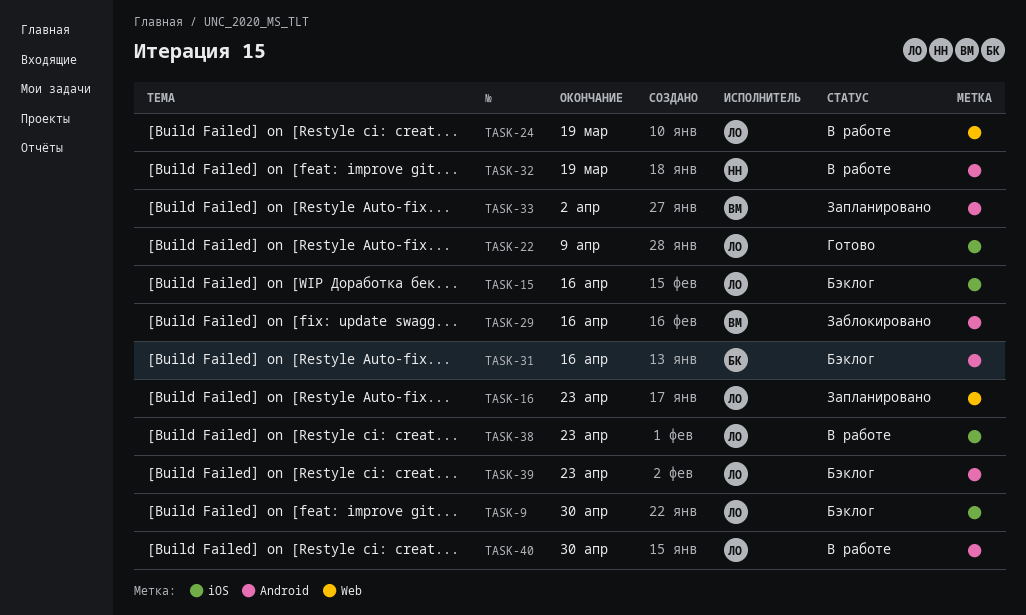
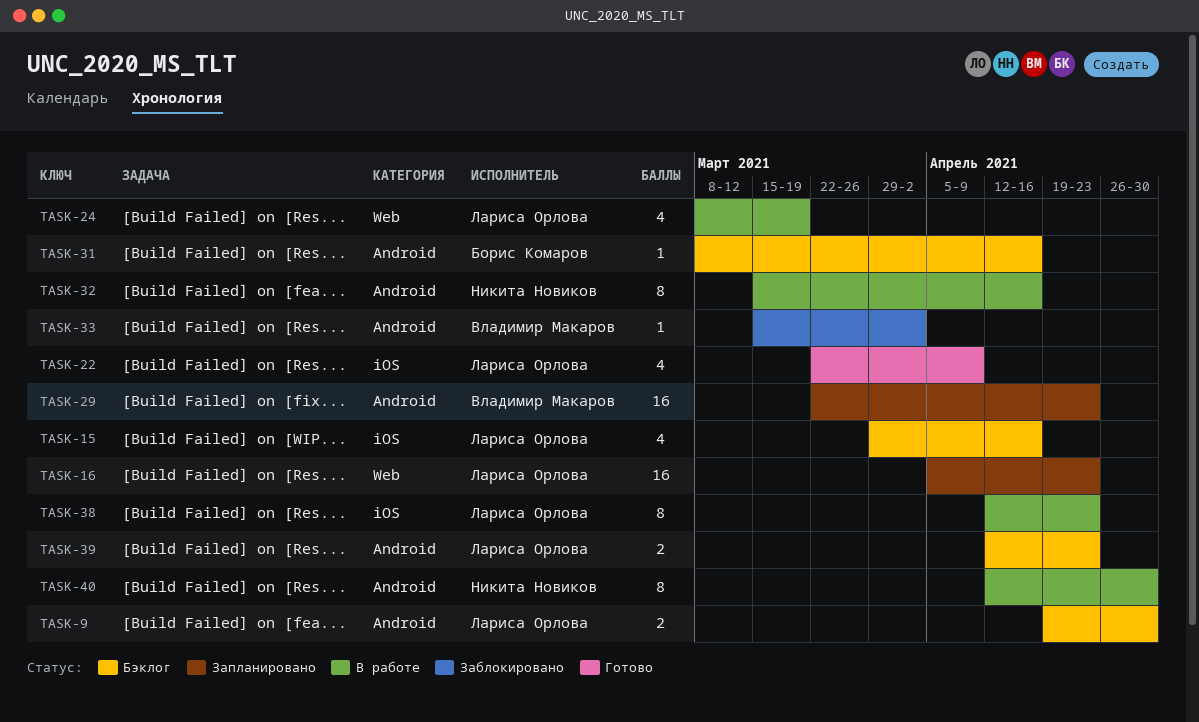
TASK-9, label: iOS -> Android
TASK-29, status: Заблокировано -> Запланировано
TASK-29, due: Apr 16 -> Apr 23
TASK-32, due: Mar 19 -> Apr 16
TASK-33, status: Запланировано -> Заблокировано
TASK-40, owner: Лариса Орлова -> Никита Новиков

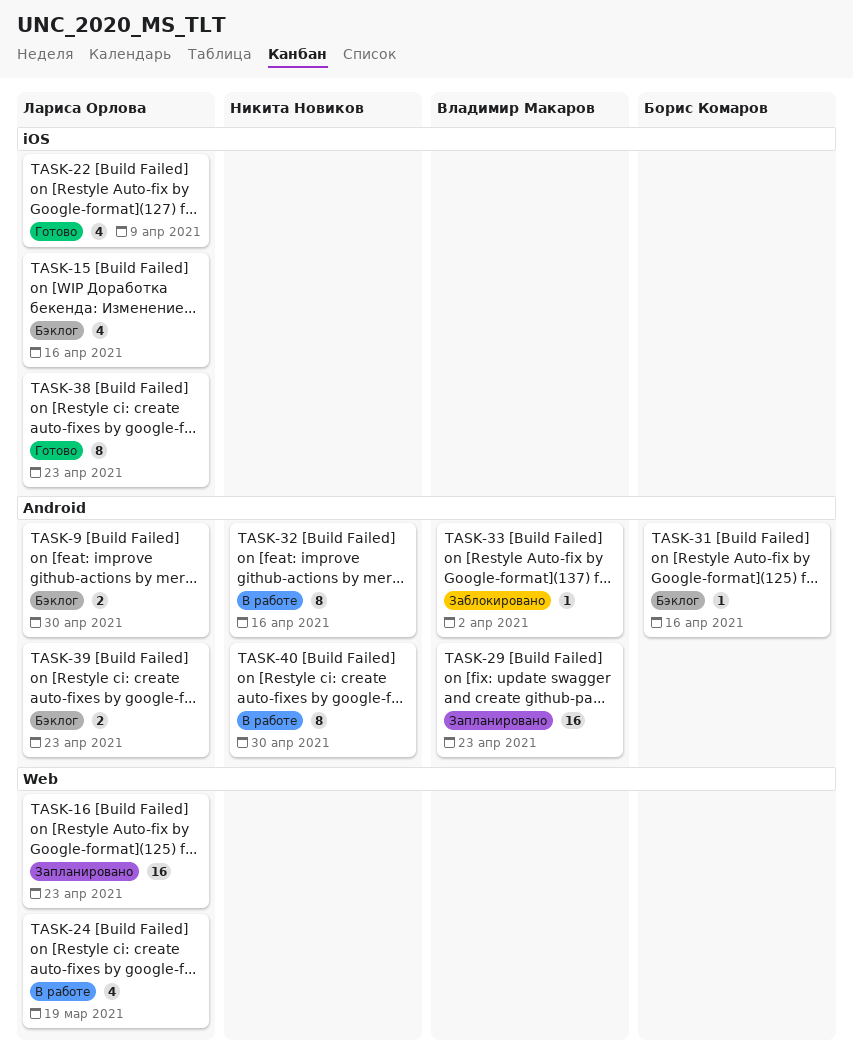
TASK-38, status: В работе -> Готово

